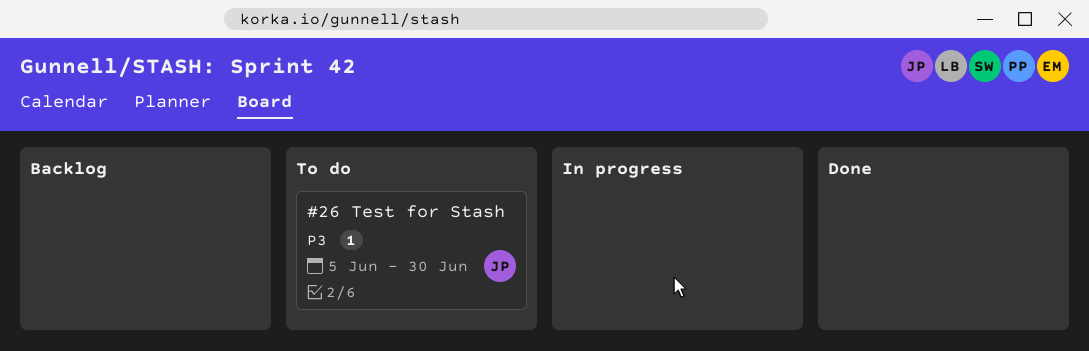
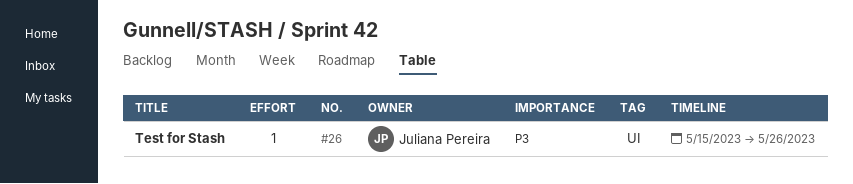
#26, start: Jun 5 -> May 15
#26, due: Jun 30 -> May 26

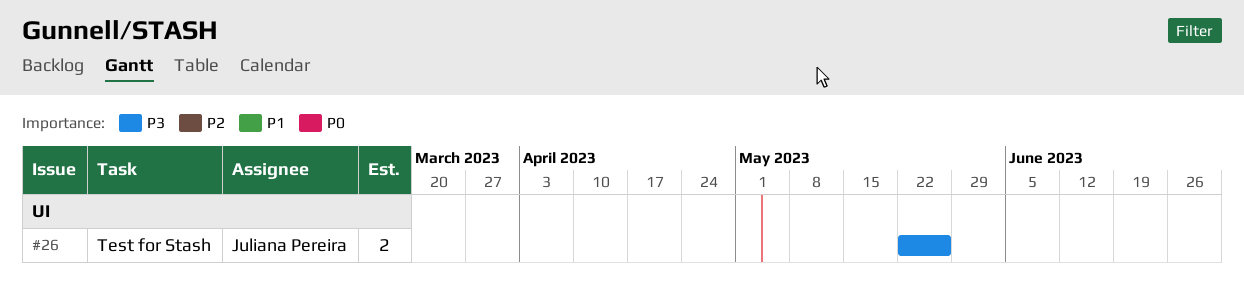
#26, estimate: 1 -> 2
#26, start: May 15 -> May 22

